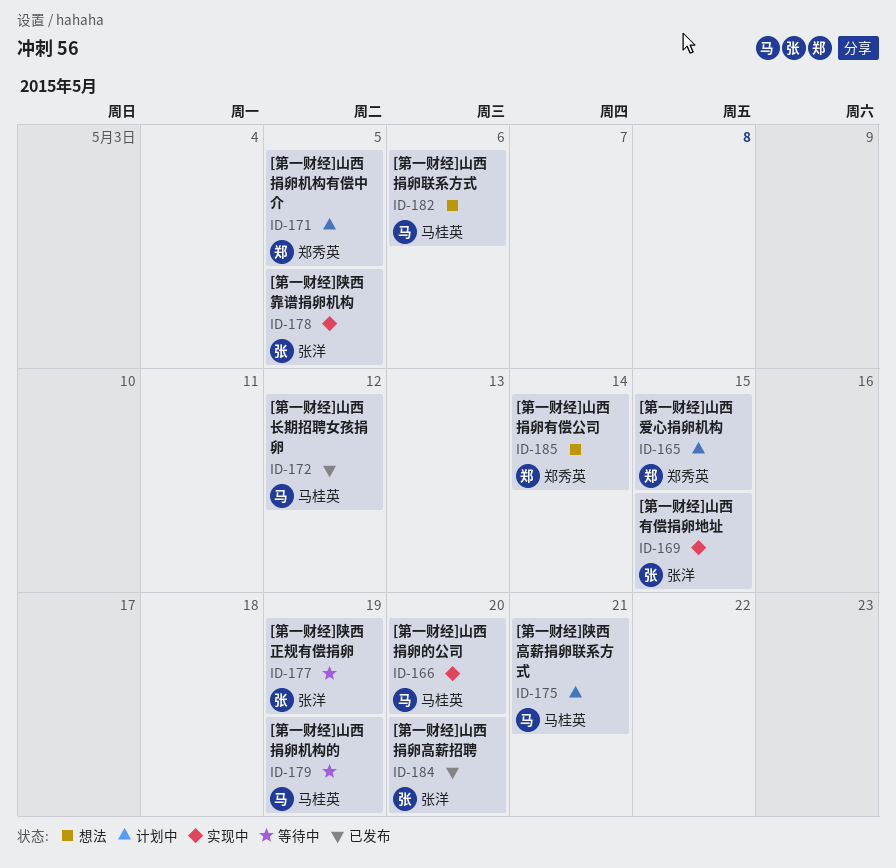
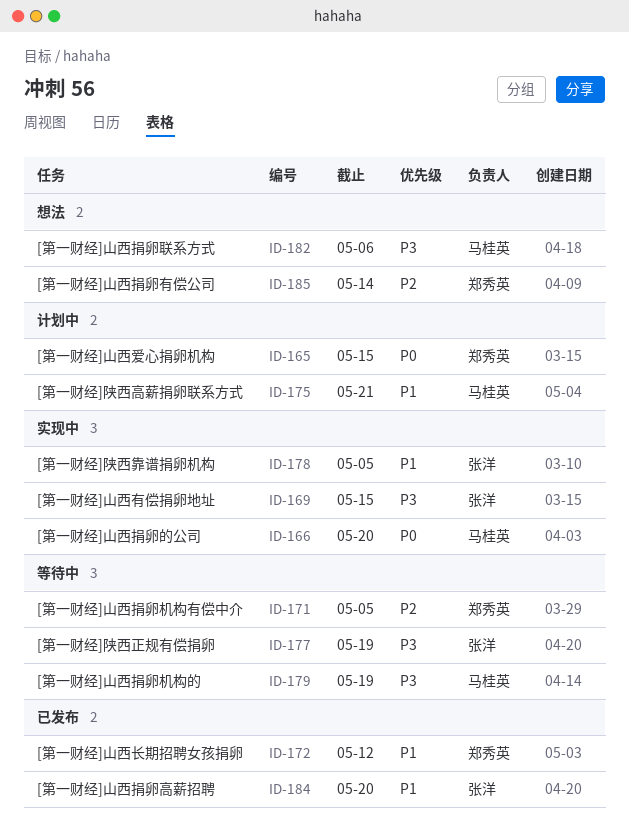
ID-171, status: 计划中 -> 等待中
ID-172, owner: 马桂英 -> 郑秀英

